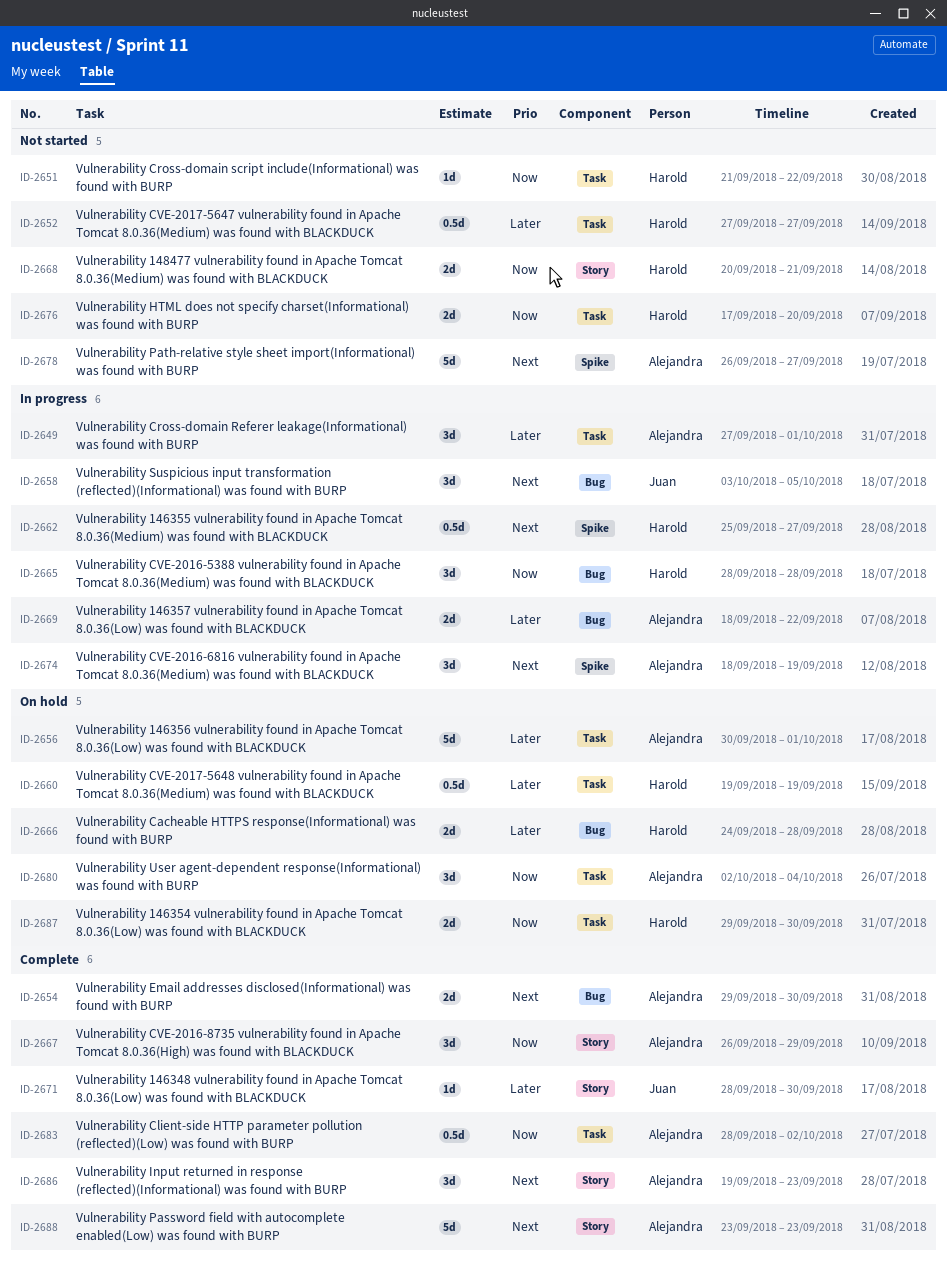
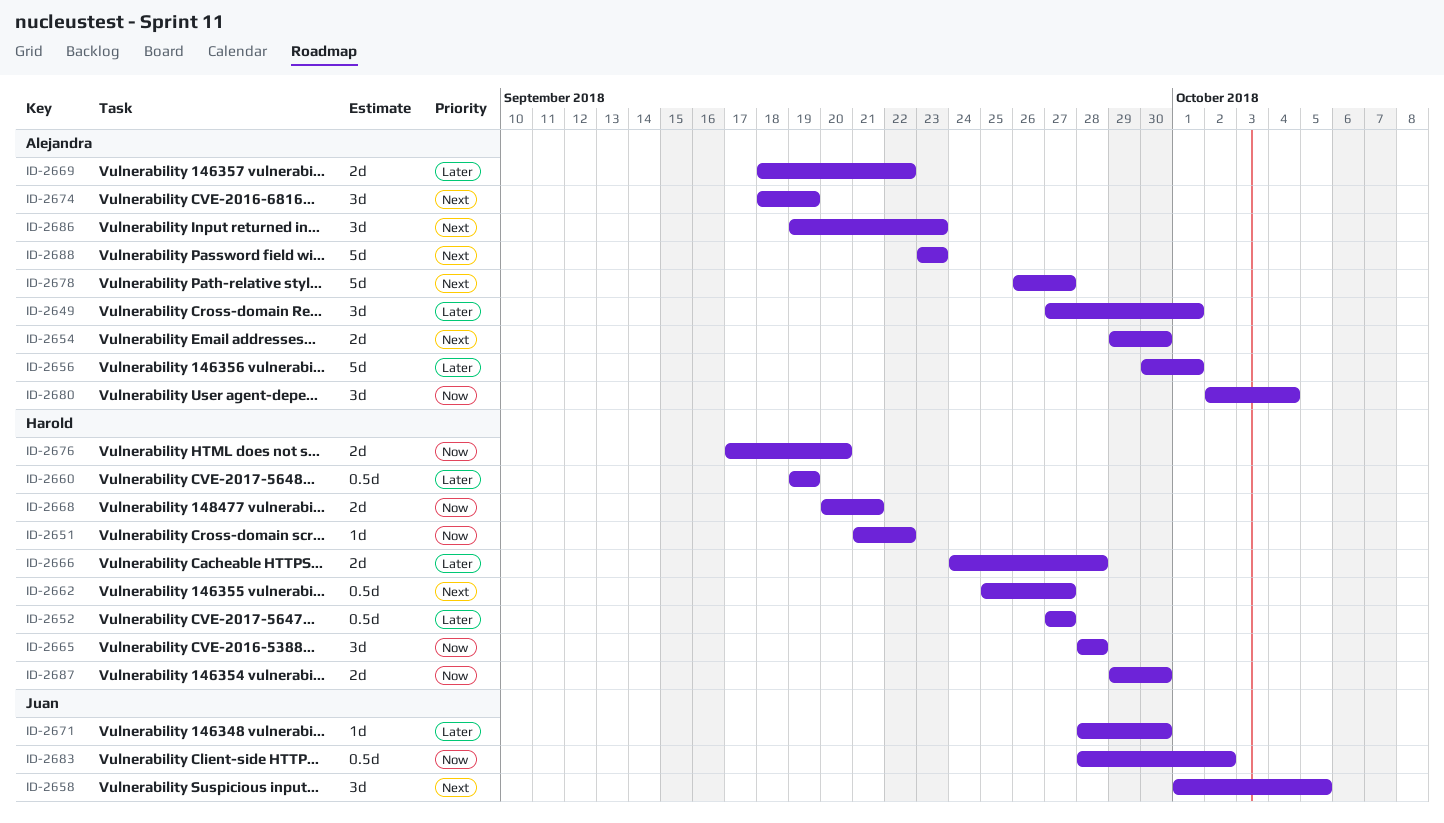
ID-2658, start: Oct 3 -> Oct 1
ID-2667: present -> none
ID-2683, owner: Alejandra -> Juan

